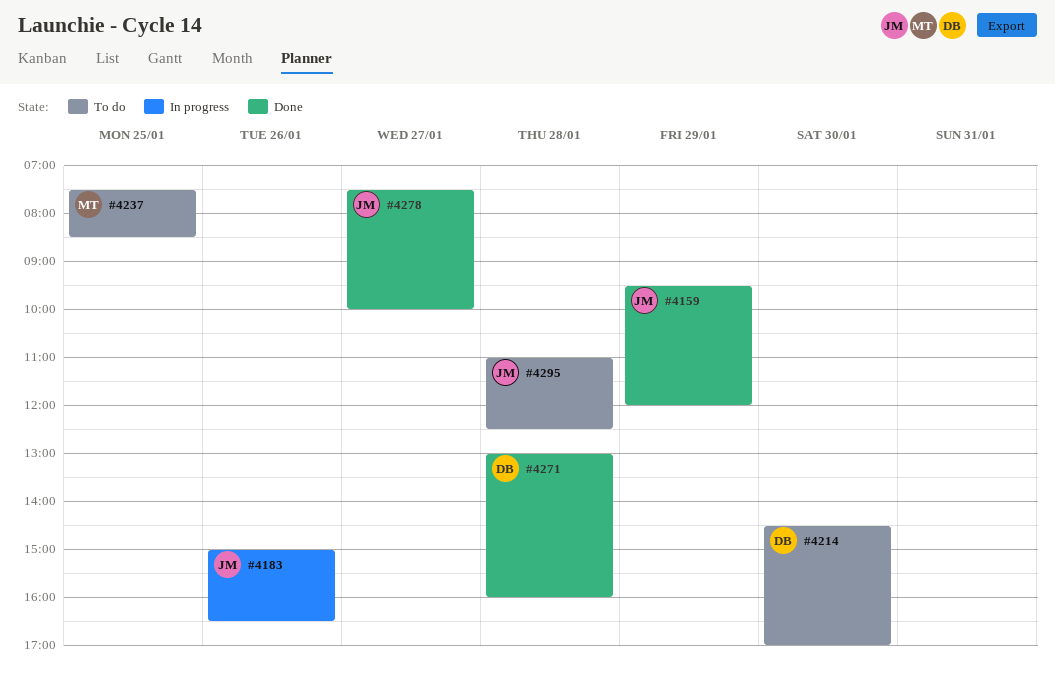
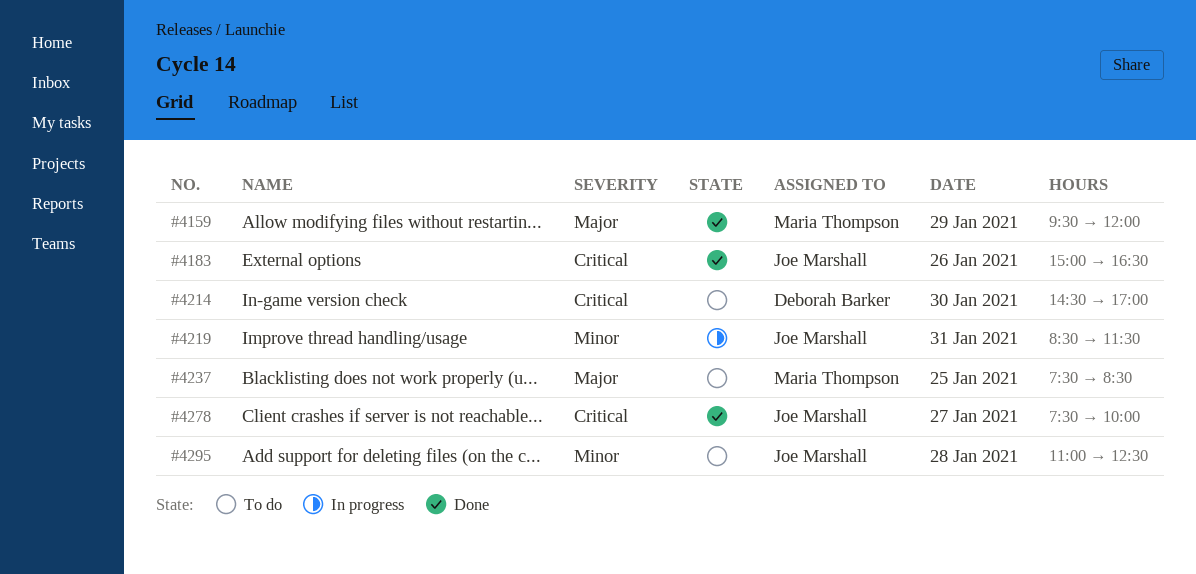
#4159, owner: Joe Marshall -> Maria Thompson
#4183, status: In progress -> Done
#4219: none -> present
#4271: present -> none

